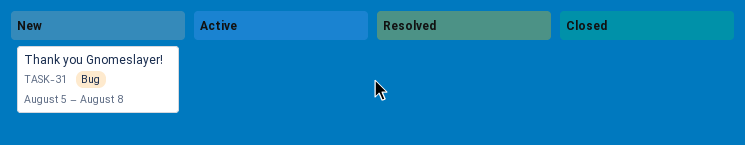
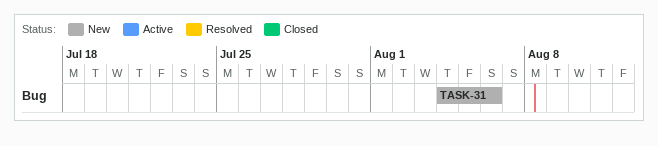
TASK-31, start: Aug 5 -> Aug 4
TASK-31, due: Aug 8 -> Aug 6

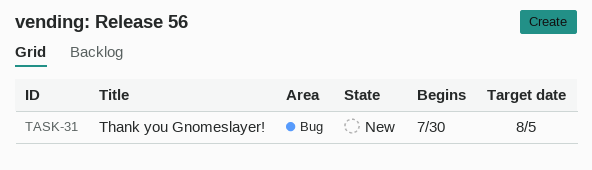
TASK-31, start: Aug 4 -> Jul 30
TASK-31, due: Aug 6 -> Aug 5

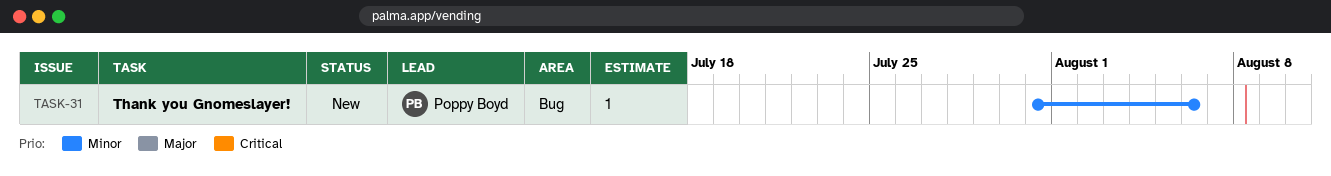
TASK-31, start: Jul 30 -> Jul 31
TASK-31, due: Aug 5 -> Aug 6

